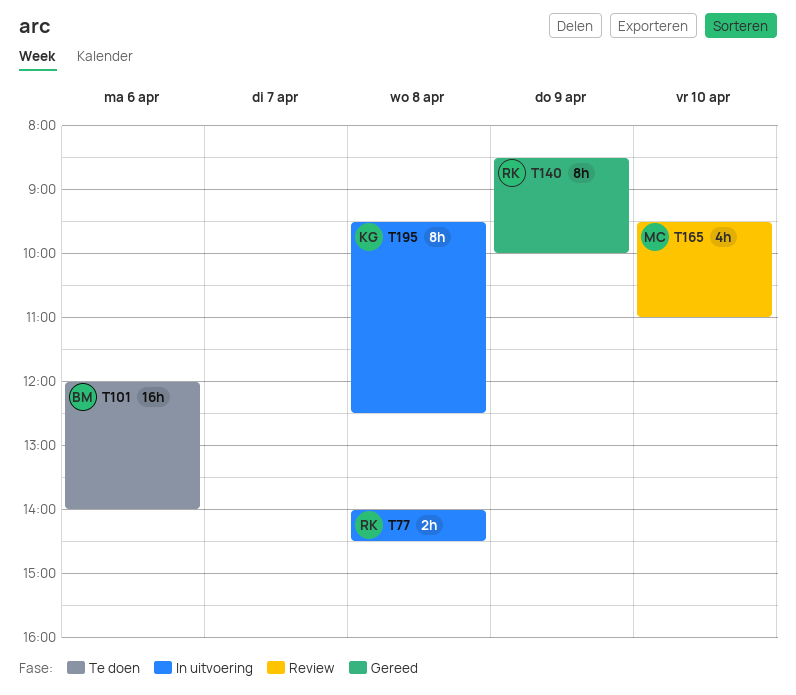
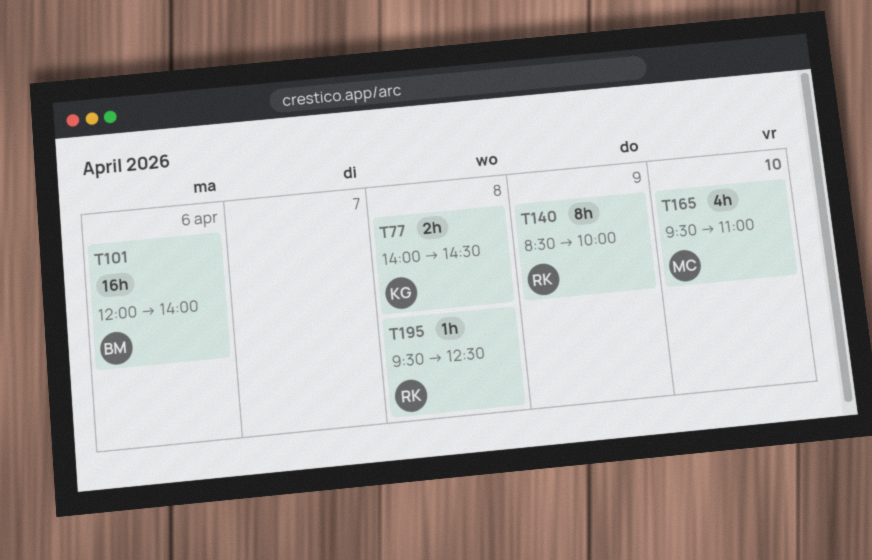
T77, owner: RK -> KG
T195, owner: KG -> RK
T195, estimate: 8h -> 1h

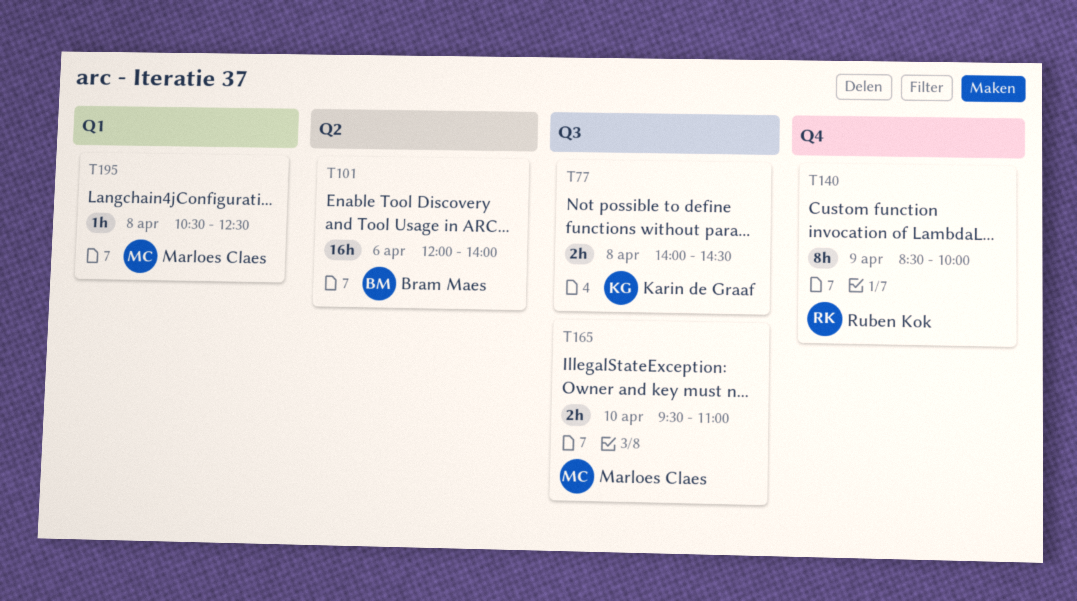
T165, estimate: 4h -> 2h
T195, owner: Ruben Kok -> Marloes Claes
T195, begins: 09:30 -> 10:30

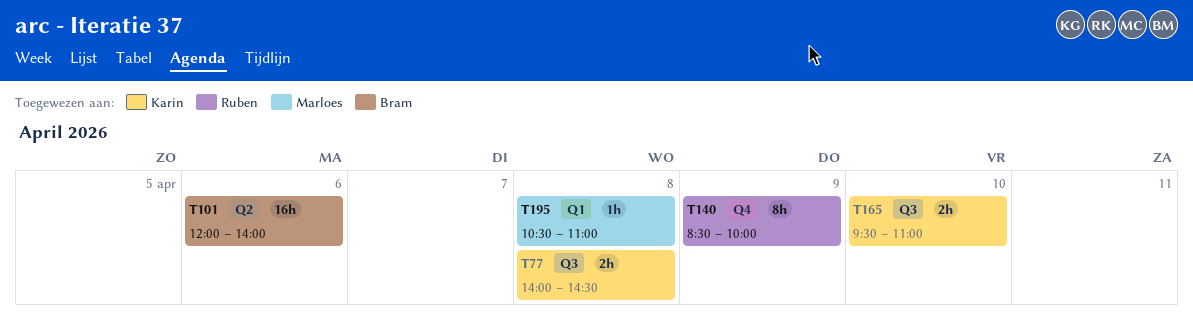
T165, owner: Marloes Claes -> Karin de Graaf
T195, ends: 12:30 -> 11:00

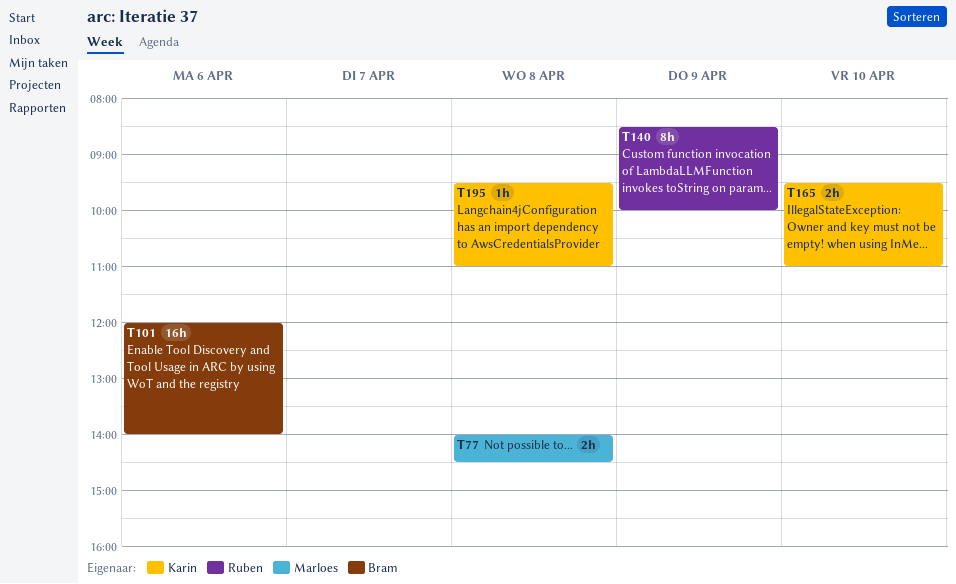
T77, owner: Karin -> Marloes
T195, owner: Marloes -> Karin
T195, begins: 10:30 -> 09:30

